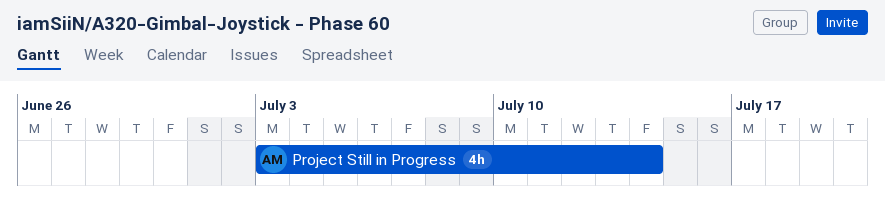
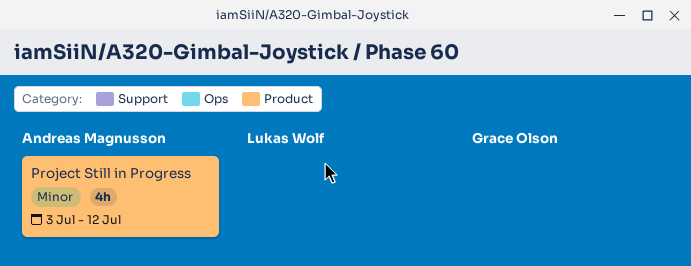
Project Still in Progress, due: Jul 14 -> Jul 12

